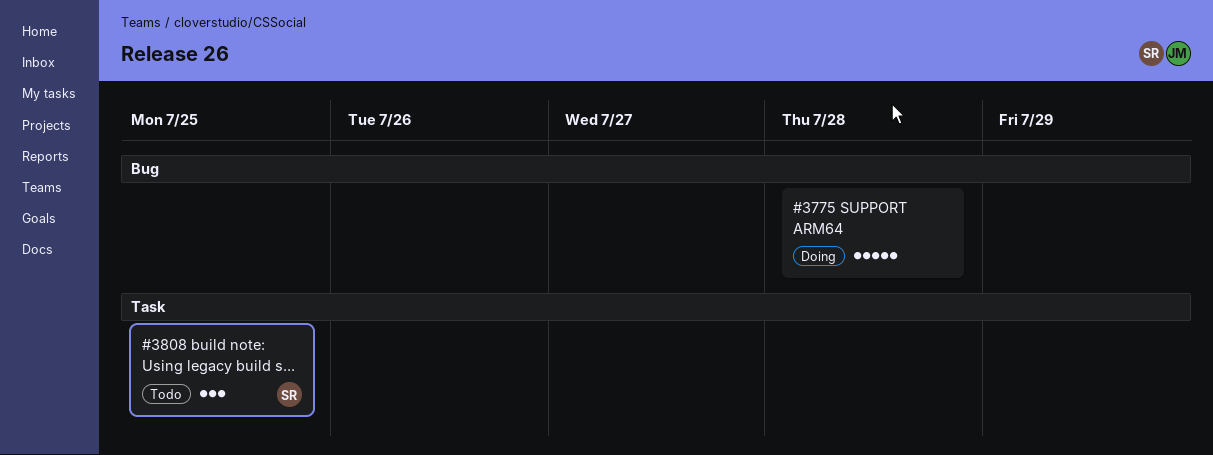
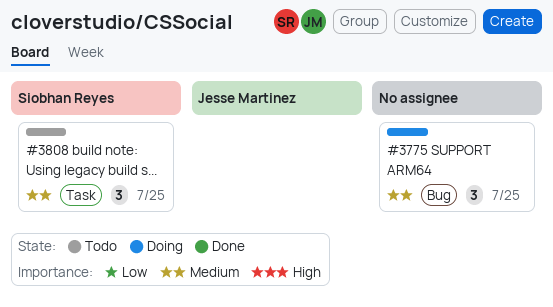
#3775, estimate: 5 -> 3
#3775, due: Jul 28 -> Jul 25

